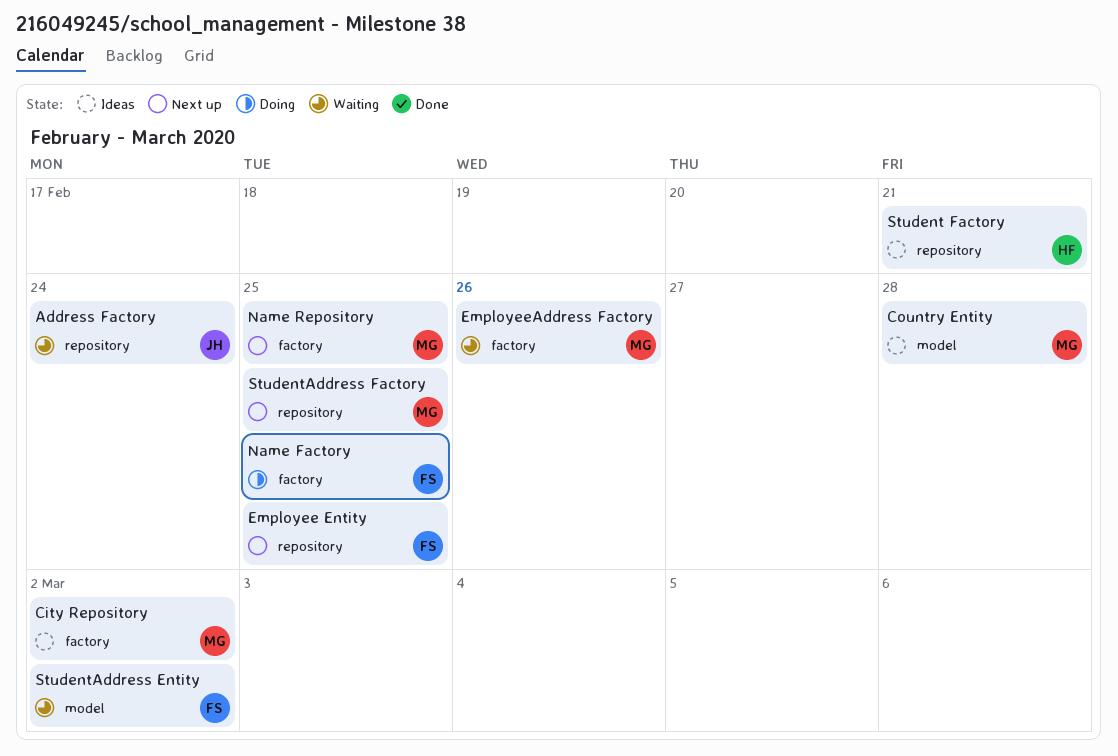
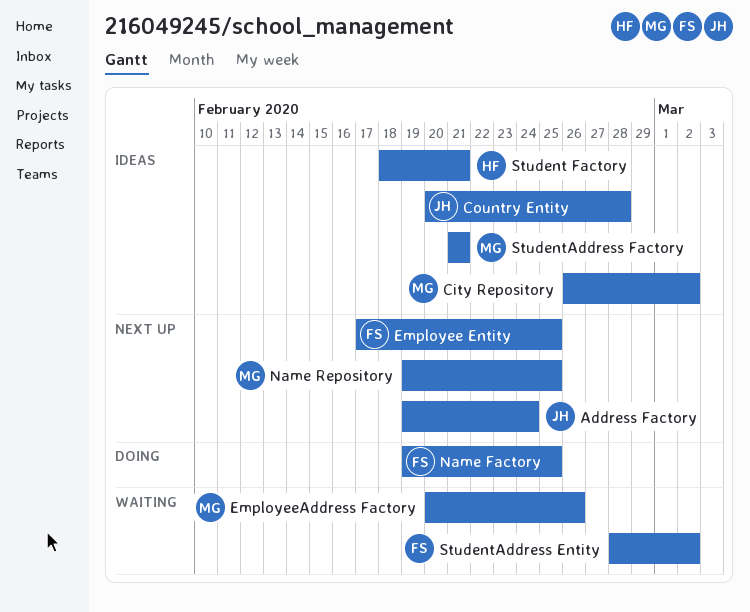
Address Factory, status: Waiting -> Next up
Country Entity, owner: MG -> JH
StudentAddress Factory, status: Next up -> Ideas
StudentAddress Factory, due: Feb 25 -> Feb 21

